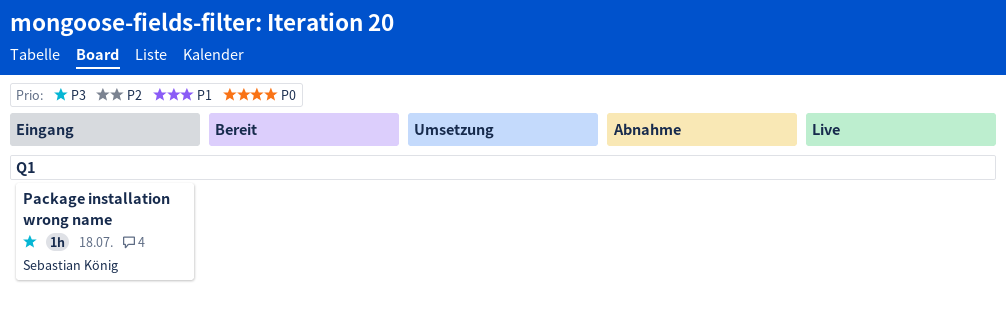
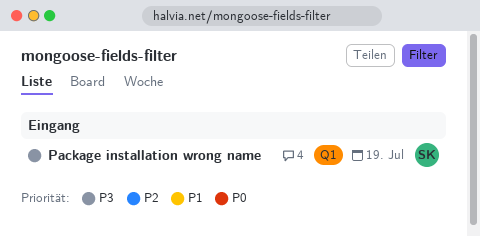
Package installation wrong name, due: Jul 18 -> Jul 19

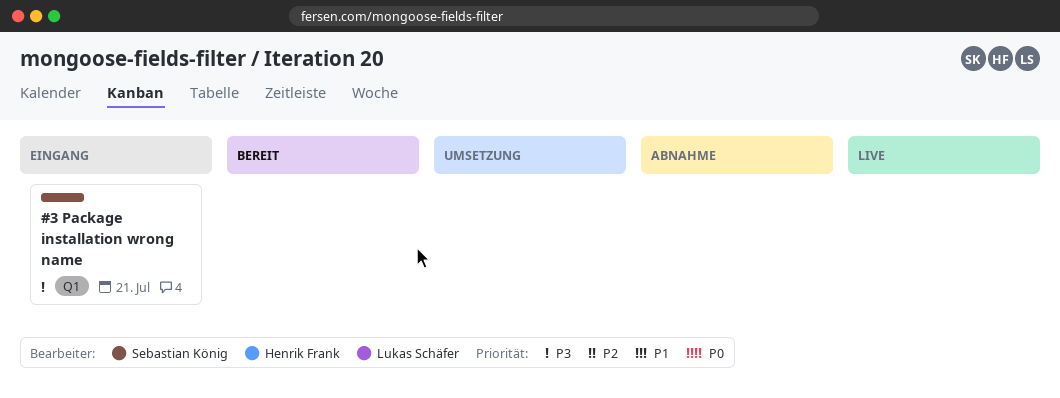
Package installation wrong name, due: Jul 19 -> Jul 21

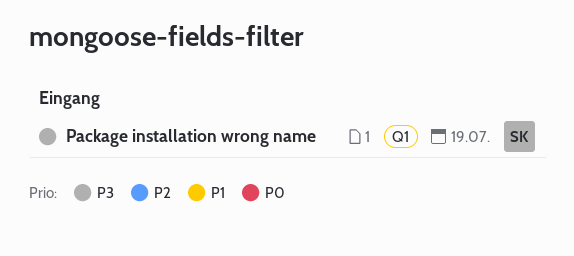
Package installation wrong name, due: Jul 21 -> Jul 19

